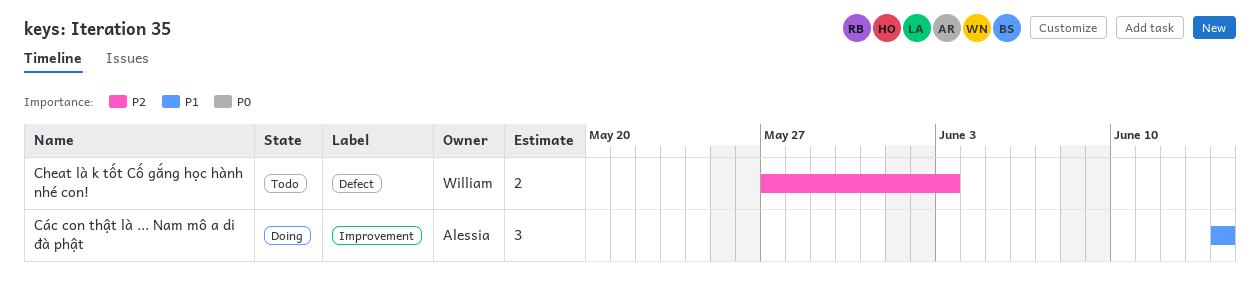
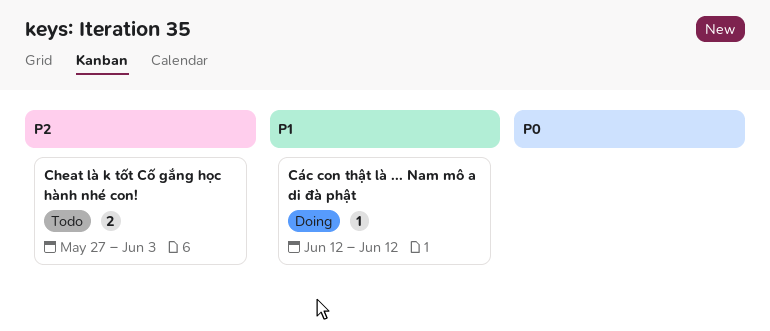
Các con thật là ... Nam mô a di đà phật, estimate: 3 -> 1
Các con thật là ... Nam mô a di đà phật, start: Jun 14 -> Jun 12
Các con thật là ... Nam mô a di đà phật, due: Jun 14 -> Jun 12

